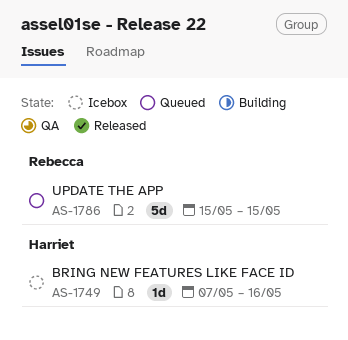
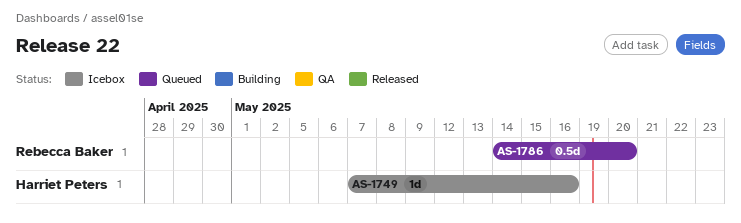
AS-1786, estimate: 5d -> 0.5d
AS-1786, start: May 15 -> May 14
AS-1786, due: May 15 -> May 20

